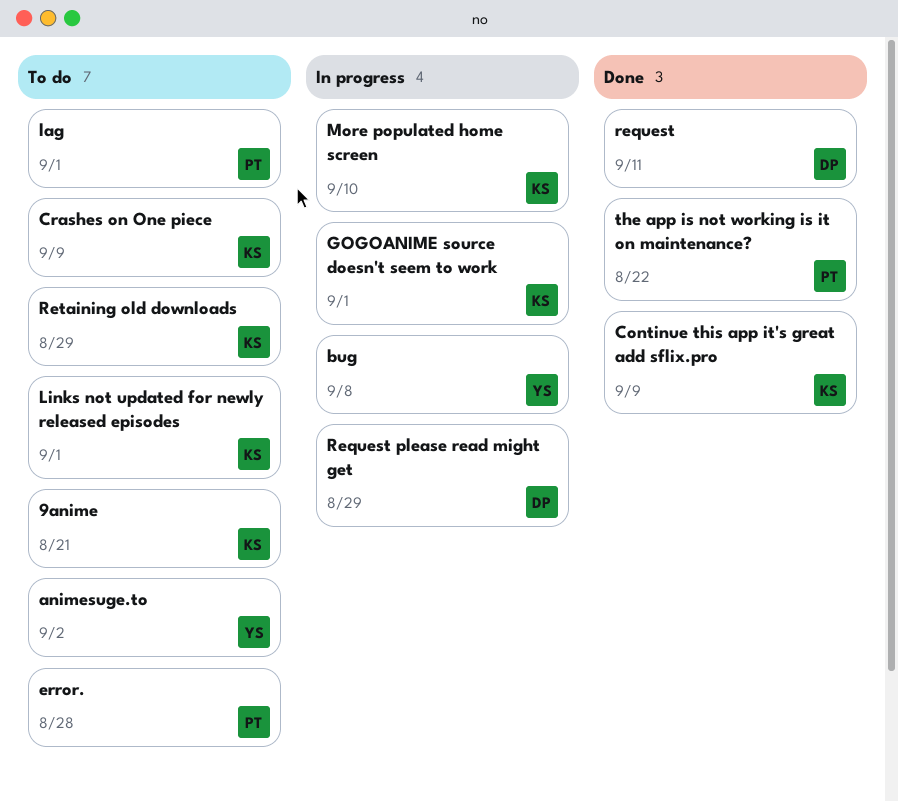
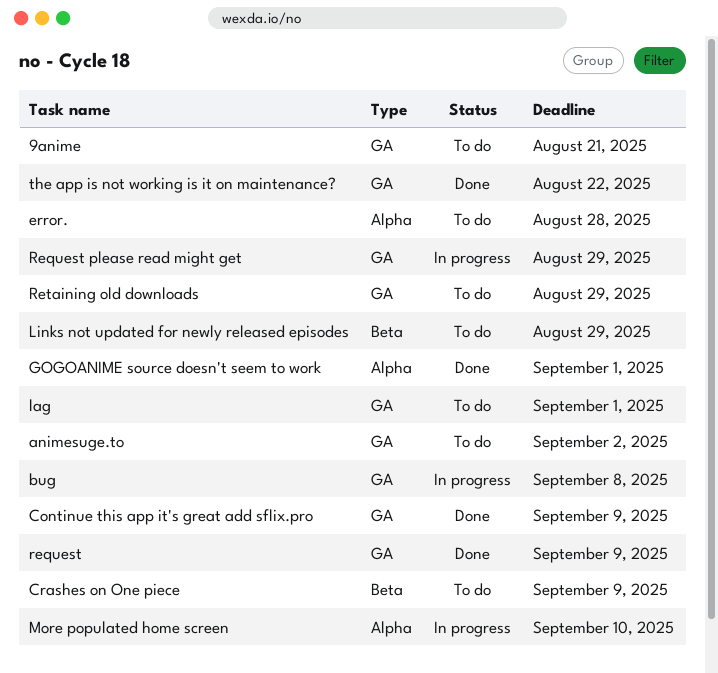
GOGOANIME source doesn't seem to work, status: In progress -> Done
Links not updated for newly released episodes, due: Sep 1 -> Aug 29
request, due: Sep 11 -> Sep 9

